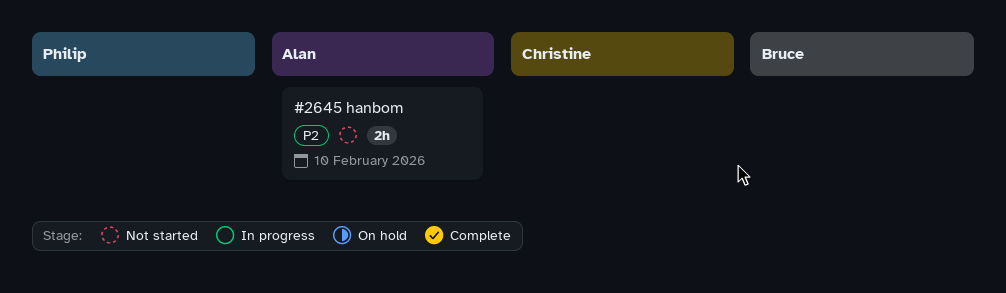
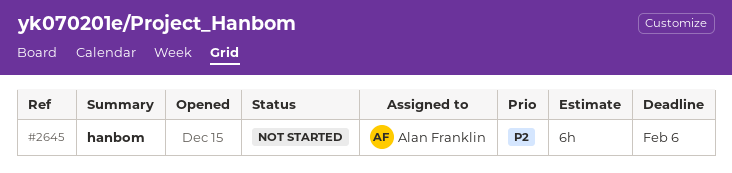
#2645, estimate: 2h -> 6h
#2645, due: Feb 10 -> Feb 6

